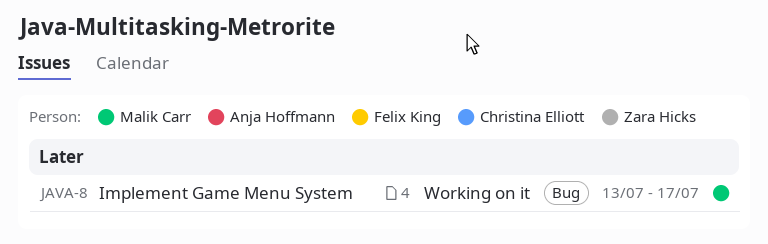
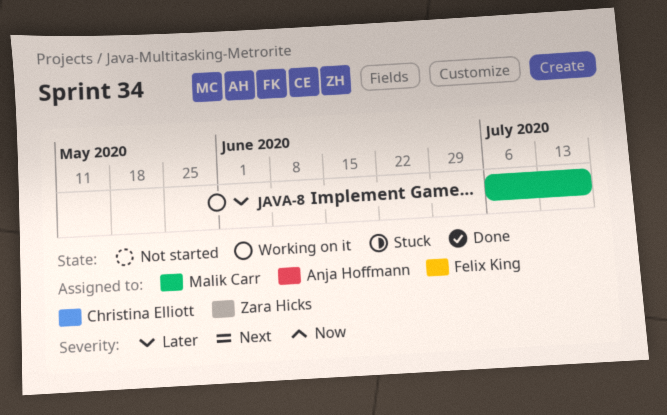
JAVA-8, start: Jul 13 -> Jul 6

